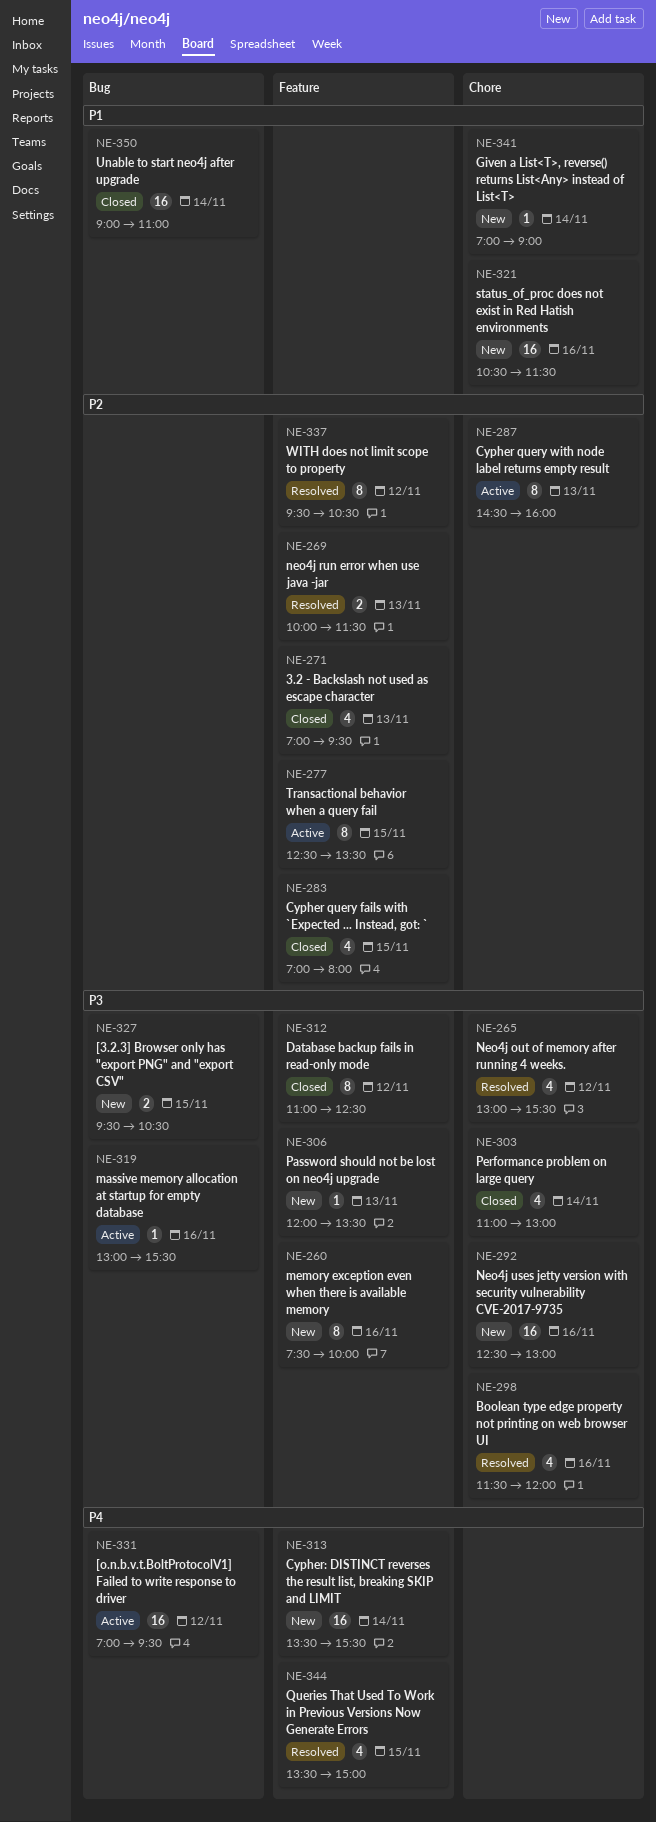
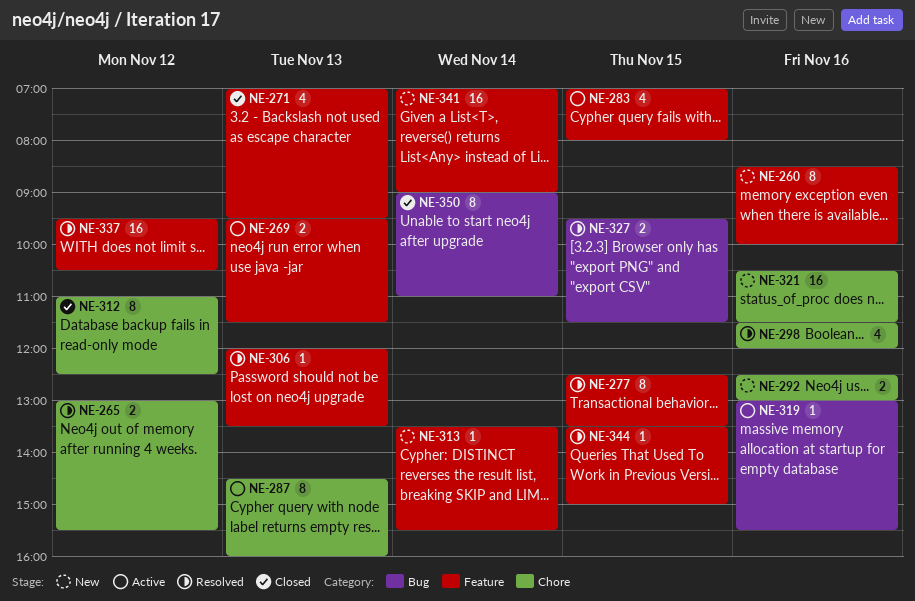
NE-260, begins: 07:30 -> 08:30
NE-265, estimate: 4 -> 2
NE-269, status: Resolved -> Active
NE-269, begins: 10:00 -> 09:30
NE-277, status: Active -> Resolved
NE-283, status: Closed -> Active
NE-292, estimate: 16 -> 2
NE-303: present -> none
NE-306, status: New -> Resolved
NE-312, label: Feature -> Chore
NE-313, estimate: 16 -> 1
NE-327, status: New -> Resolved
NE-327, ends: 10:30 -> 11:30
NE-331: present -> none
NE-337, estimate: 8 -> 16
NE-341, label: Chore -> Feature
NE-341, estimate: 1 -> 16
NE-344, estimate: 4 -> 1
NE-350, estimate: 16 -> 8

